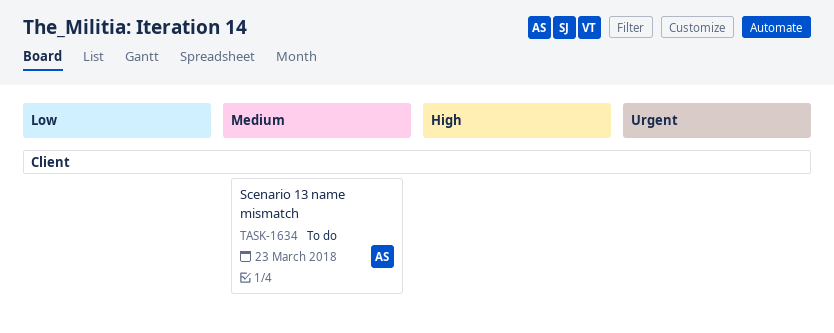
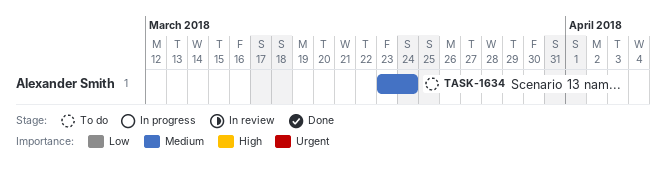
TASK-1634, due: Mar 23 -> Mar 24

